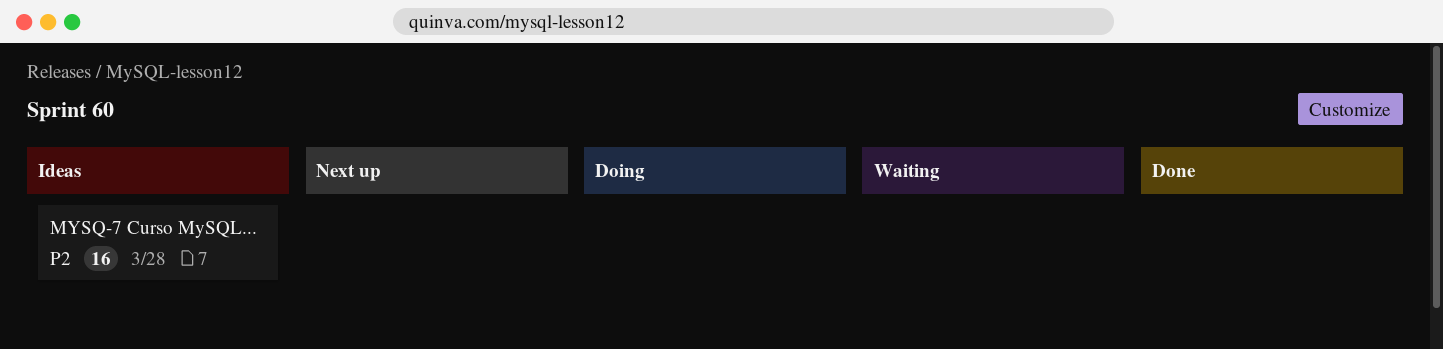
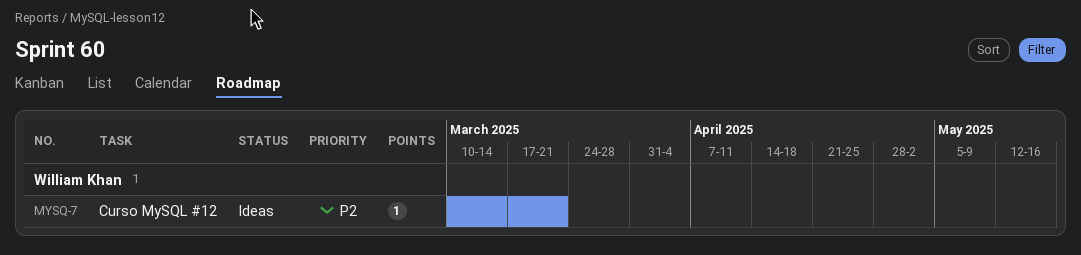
MYSQ-7, estimate: 16 -> 1
MYSQ-7, due: Mar 28 -> Mar 21

